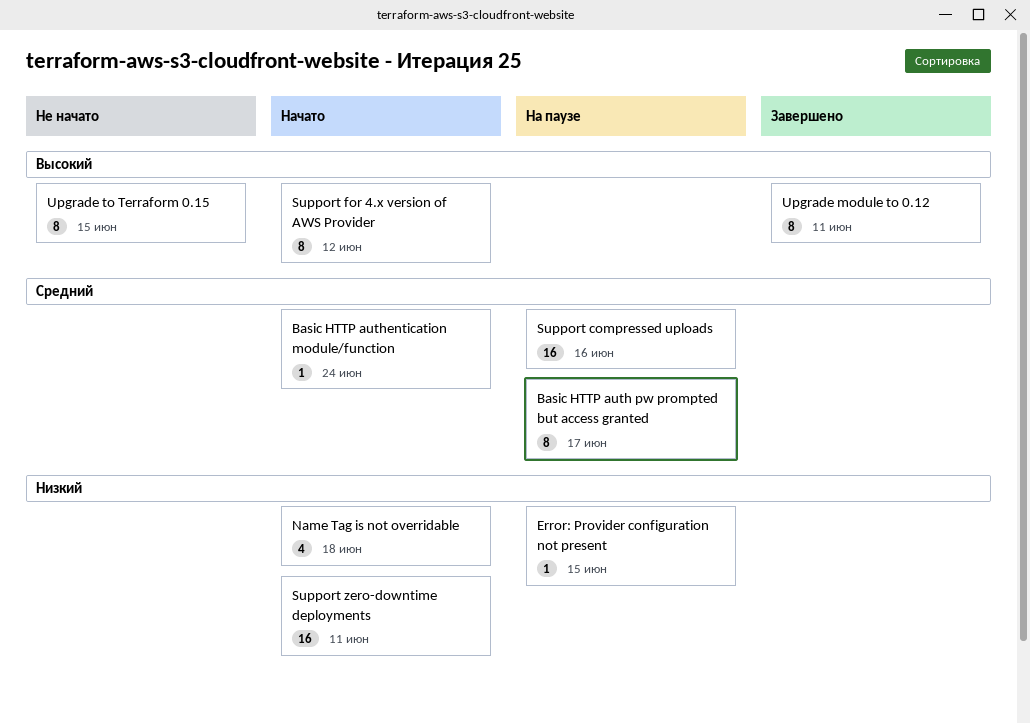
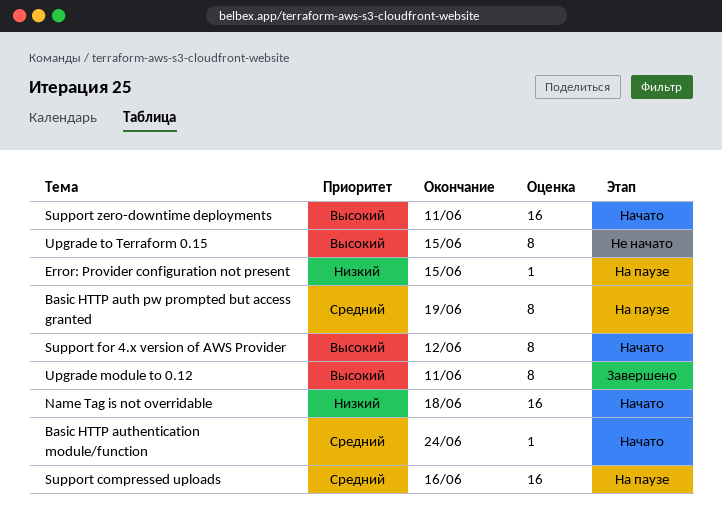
Basic HTTP auth pw prompted but access granted, due: Jun 17 -> Jun 19
Name Tag is not overridable, estimate: 4 -> 16
Support zero-downtime deployments, priority: Низкий -> Высокий

